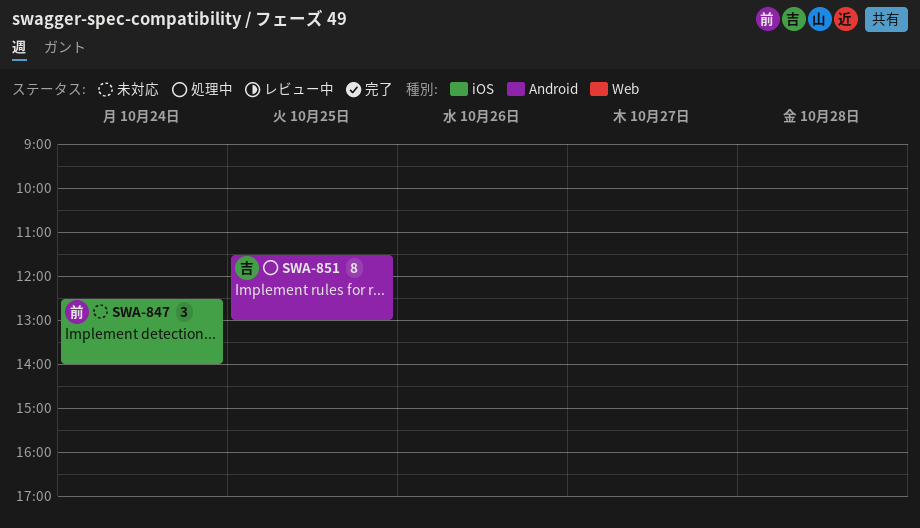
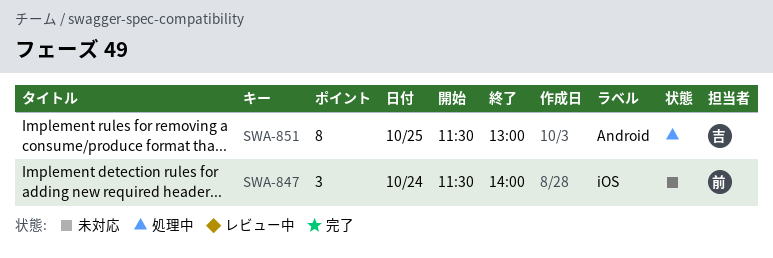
SWA-847, begins: 12:30 -> 11:30

